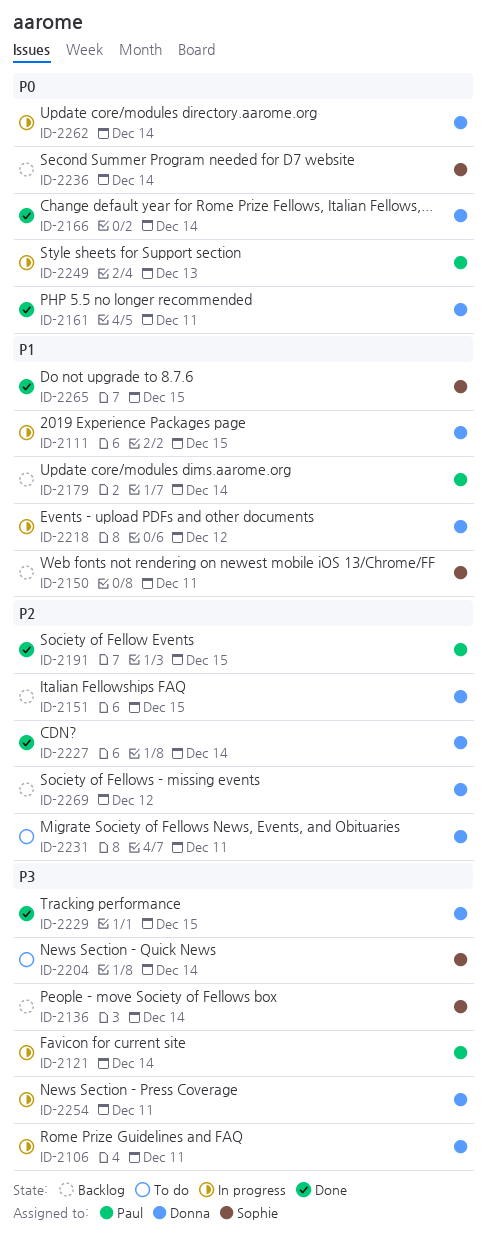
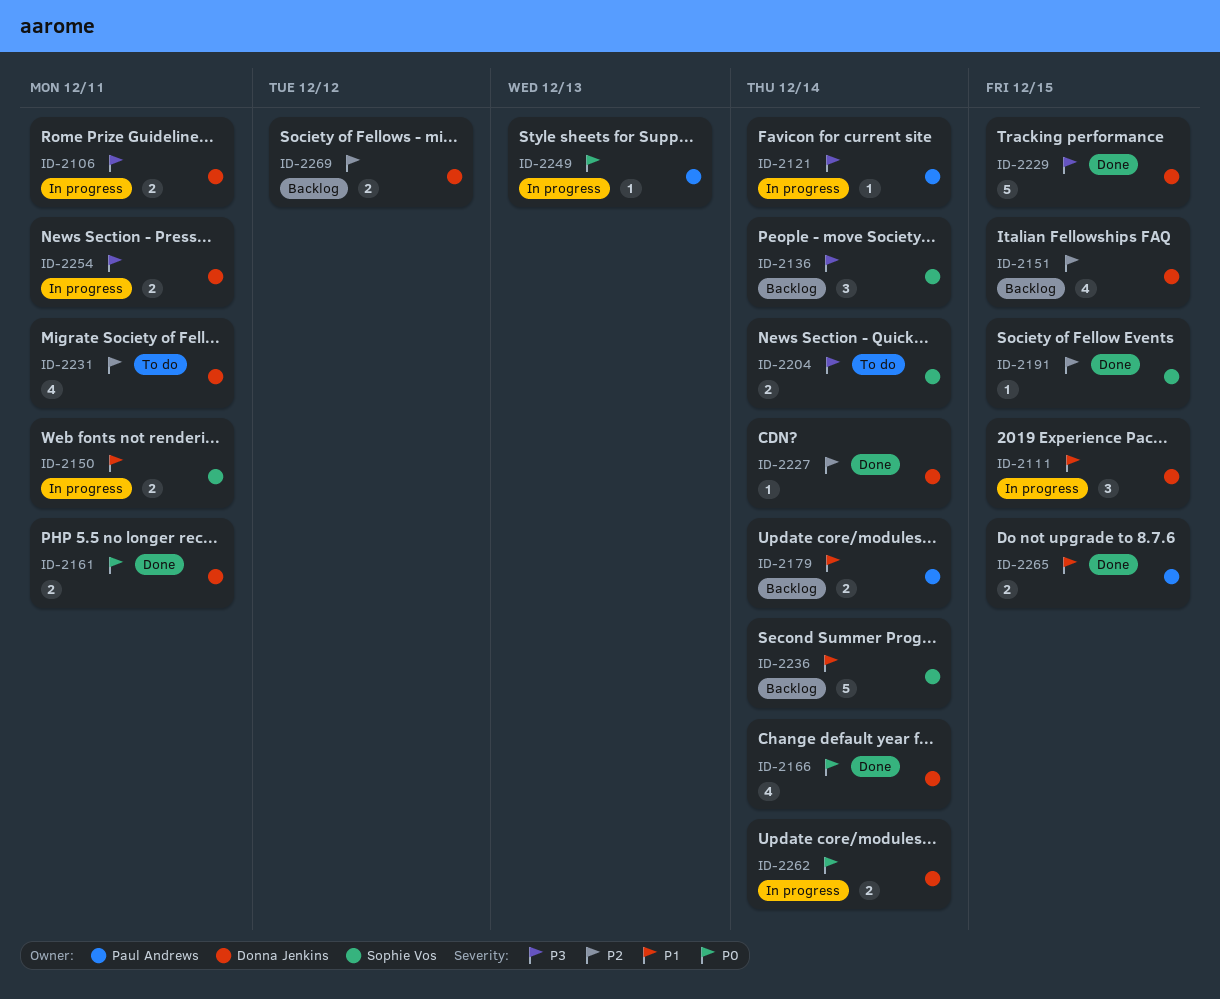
ID-2150, status: Backlog -> In progress
ID-2191, owner: Paul Andrews -> Sophie Vos
ID-2218: present -> none
ID-2236, priority: P0 -> P1
ID-2265, owner: Sophie Vos -> Paul Andrews

